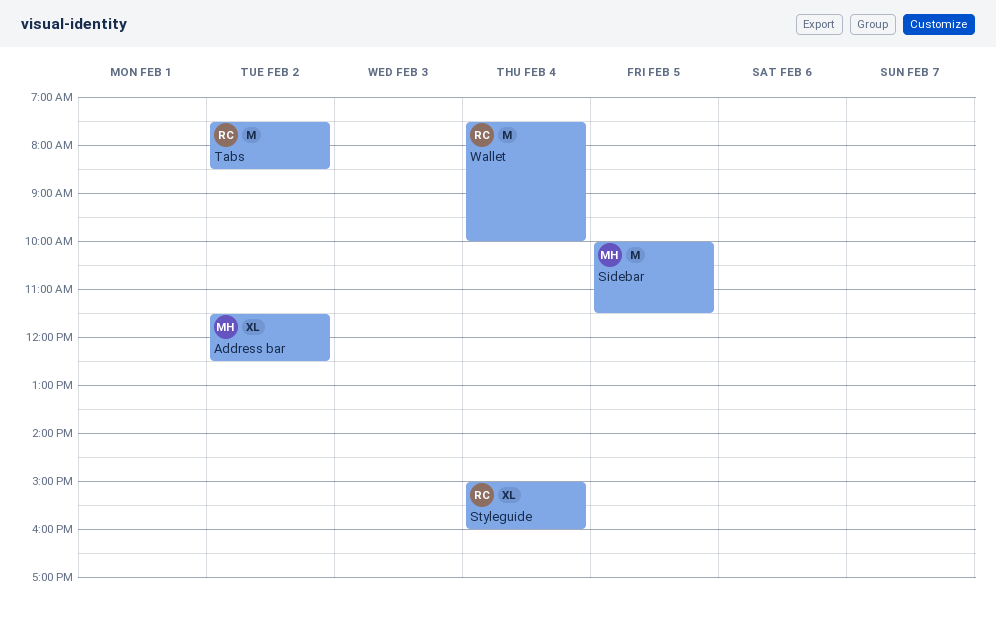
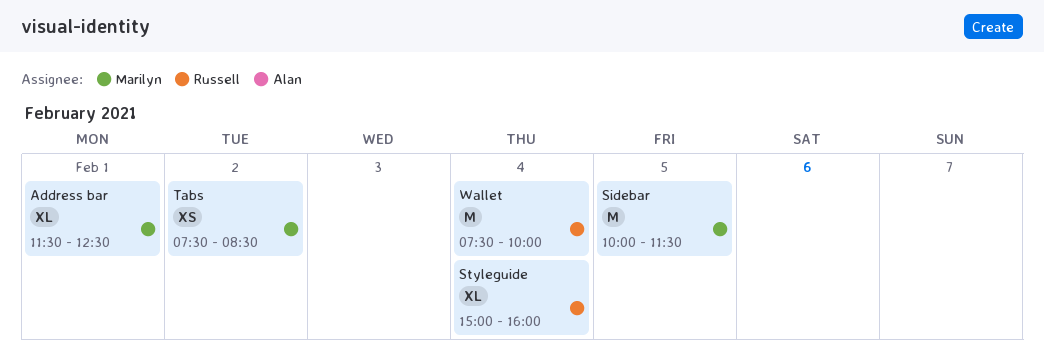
Address bar, day: Feb 2 -> Feb 1
Tabs, owner: Russell -> Marilyn
Tabs, estimate: M -> XS

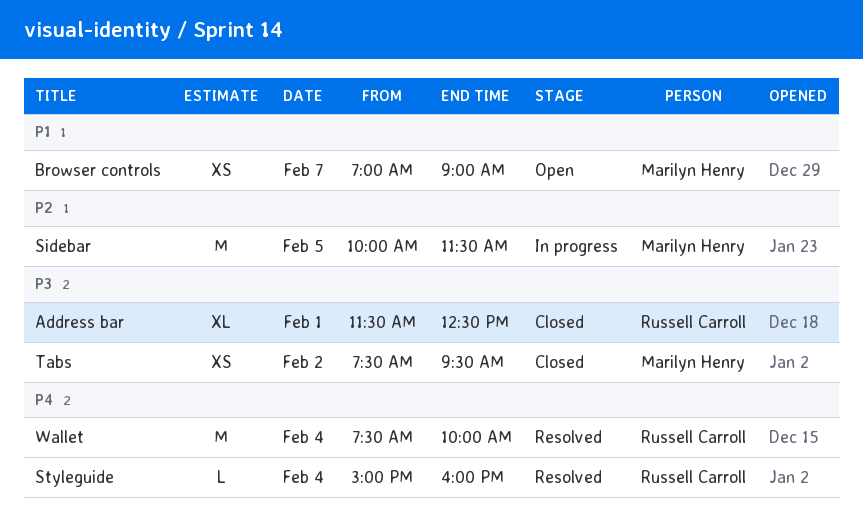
Address bar, owner: Marilyn Henry -> Russell Carroll
Browser controls: none -> present
Styleguide, estimate: XL -> L
Tabs, ends: 08:30 -> 09:30

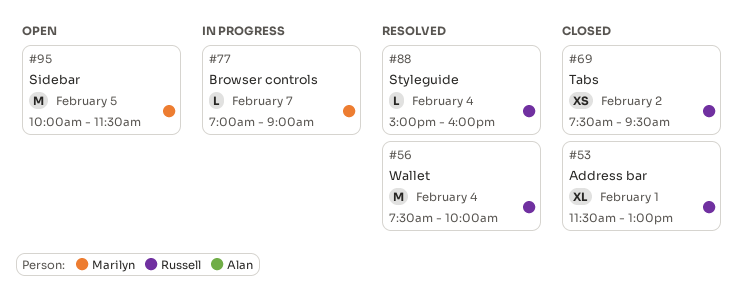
Address bar, ends: 12:30 -> 13:00
Browser controls, status: Open -> In progress
Browser controls, estimate: XS -> L
Sidebar, status: In progress -> Open
Tabs, owner: Marilyn Henry -> Russell Carroll

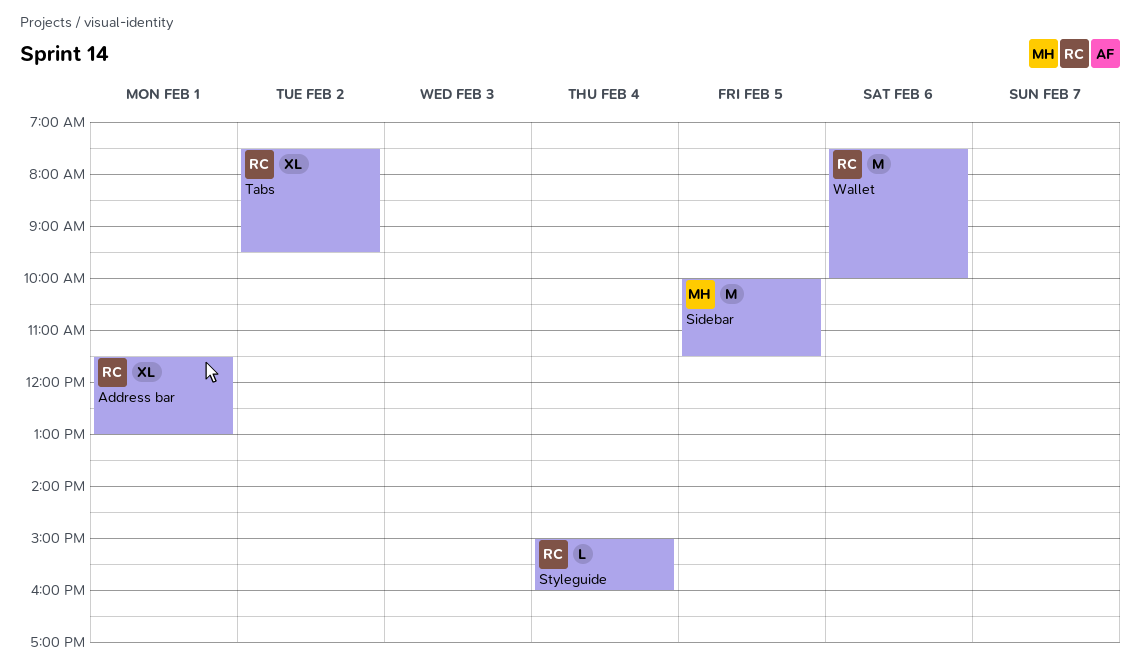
Browser controls: present -> none
Tabs, estimate: XS -> XL
Wallet, day: Feb 4 -> Feb 6

